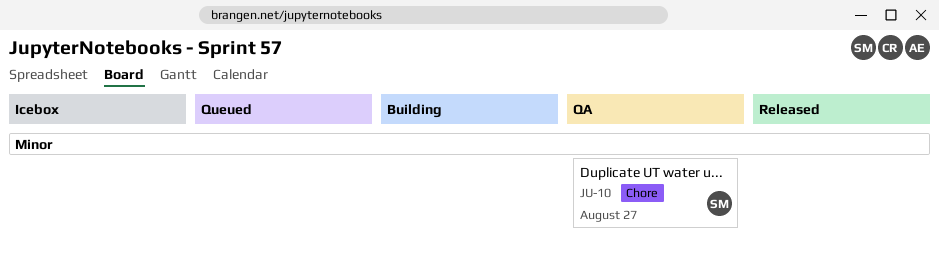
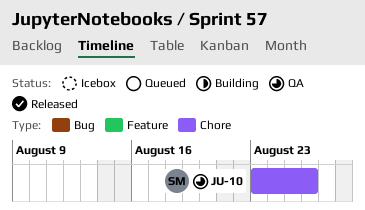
JU-10, due: Aug 27 -> Aug 26

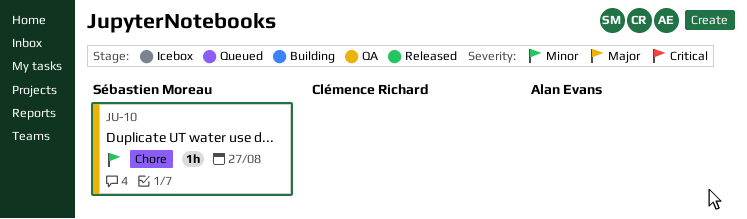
JU-10, due: Aug 26 -> Aug 27

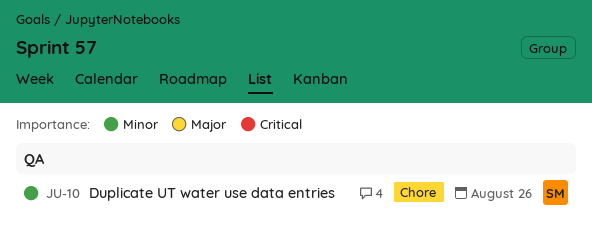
JU-10, due: Aug 27 -> Aug 26

